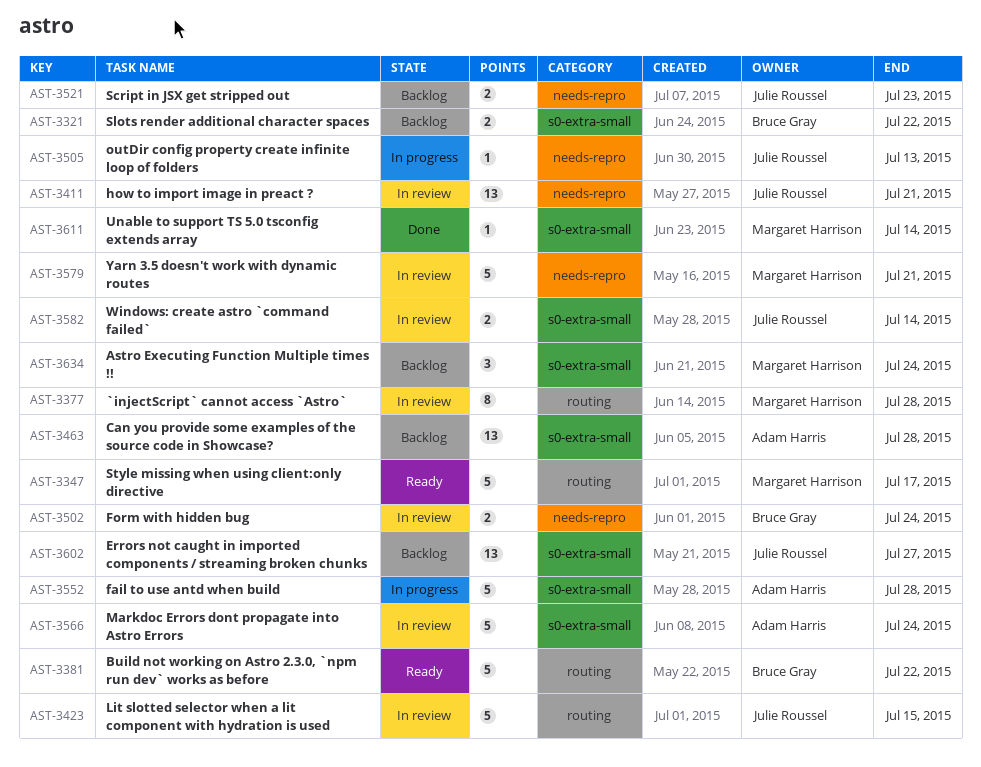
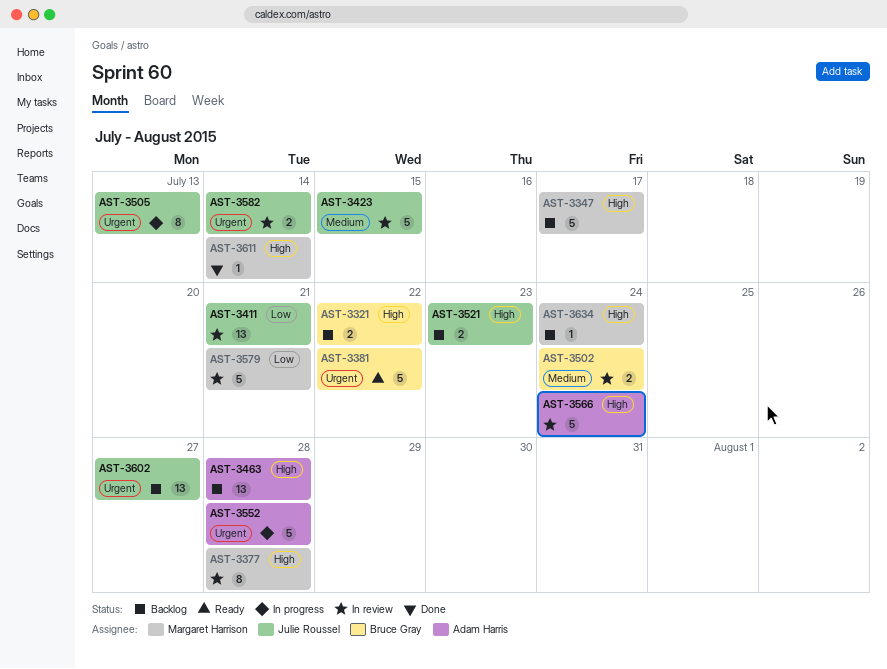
AST-3347, status: Ready -> Backlog
AST-3505, estimate: 1 -> 8
AST-3634, estimate: 3 -> 1

